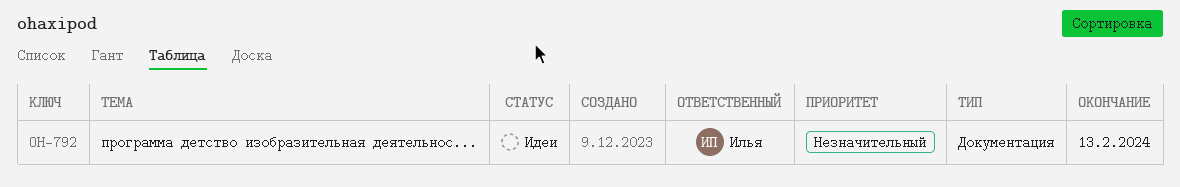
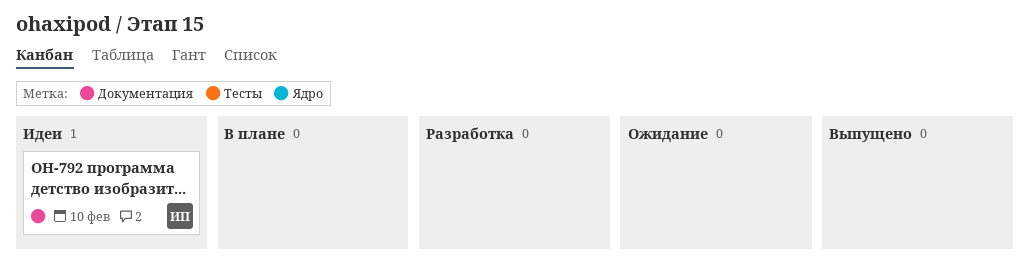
OH-792, due: Feb 13 -> Feb 10

